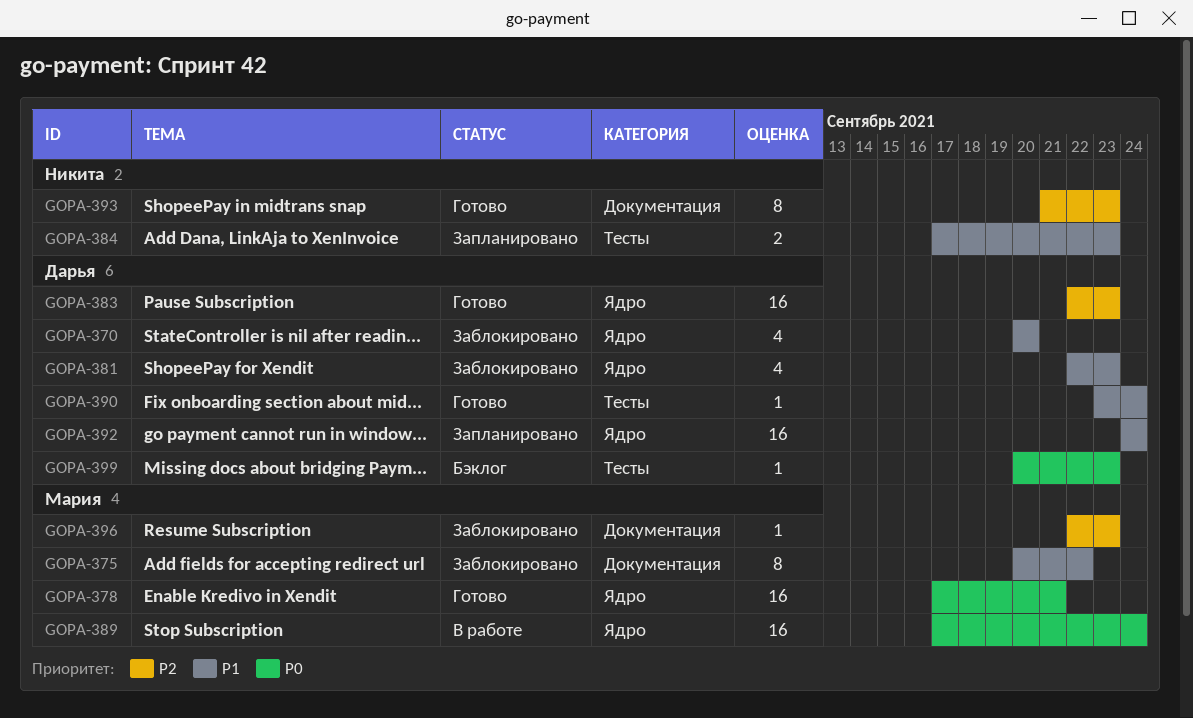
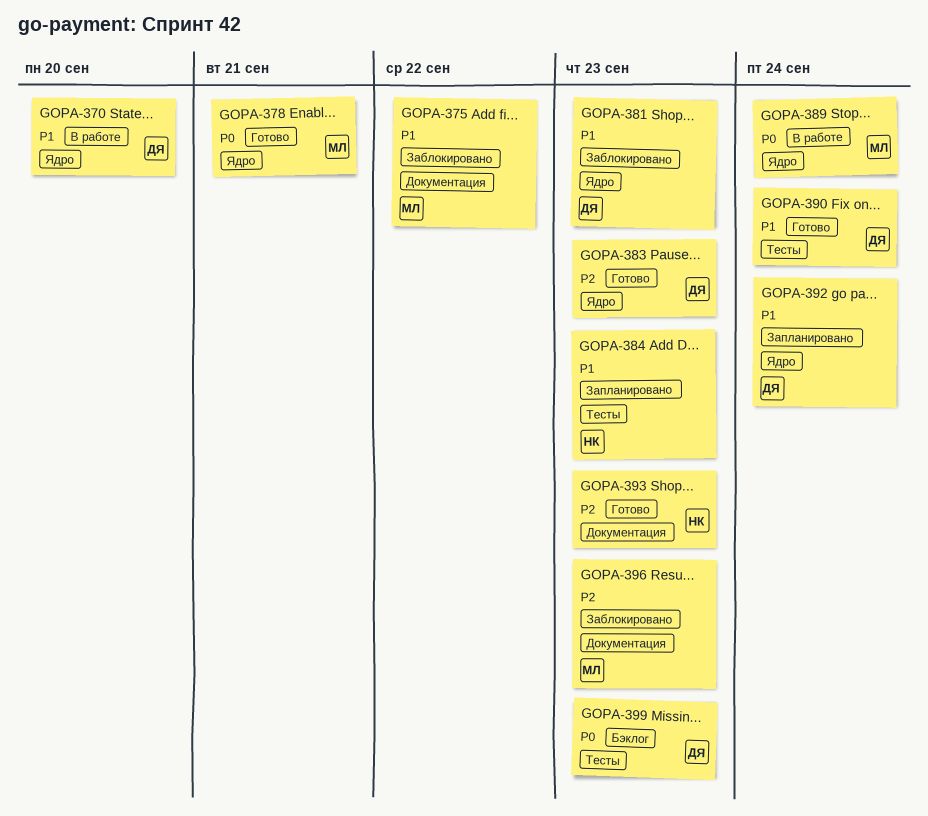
GOPA-370, status: Заблокировано -> В работе

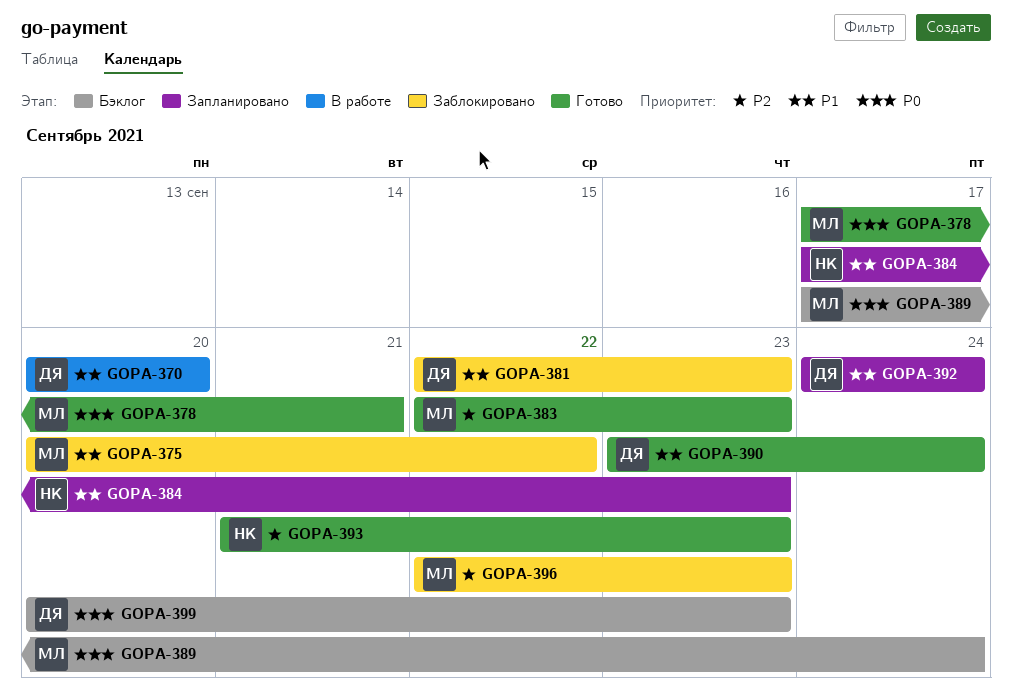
GOPA-383, owner: ДЯ -> МЛ
GOPA-389, status: В работе -> Бэклог

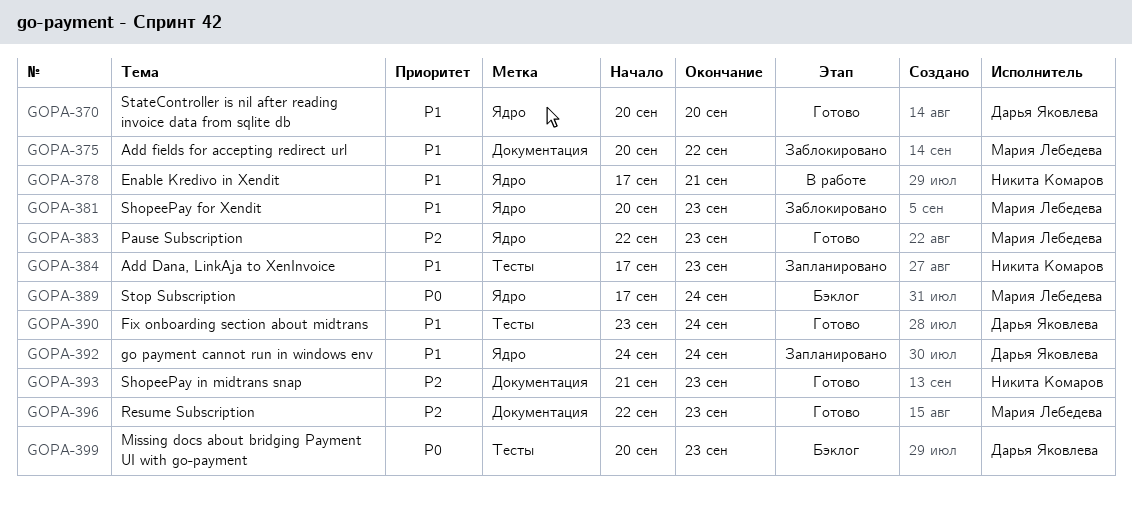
GOPA-370, status: В работе -> Готово
GOPA-378, status: Готово -> В работе
GOPA-378, owner: Мария Лебедева -> Никита Комаров
GOPA-378, priority: P0 -> P1
GOPA-381, owner: Дарья Яковлева -> Мария Лебедева
GOPA-381, start: Sep 22 -> Sep 20
GOPA-396, status: Заблокировано -> Готово

